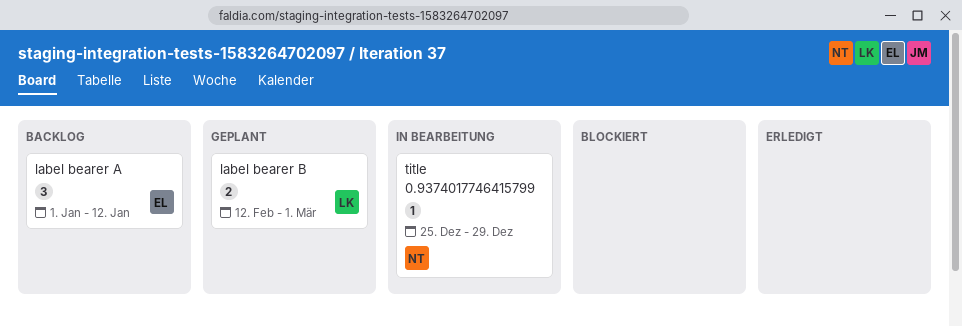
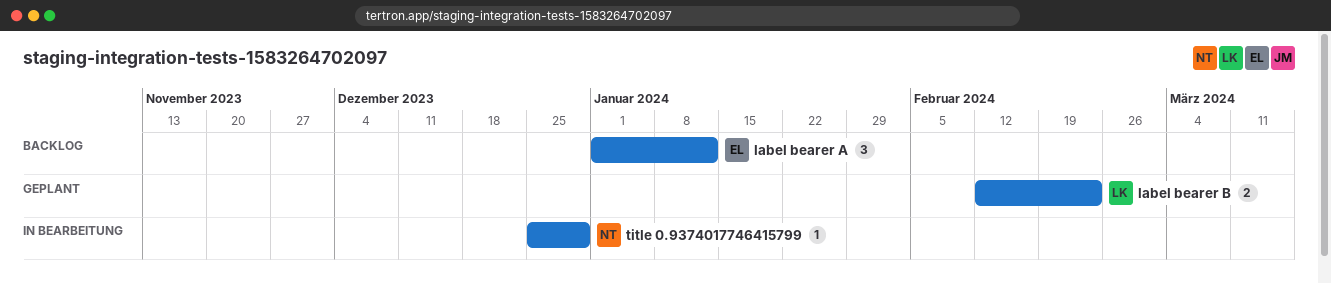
label bearer B, due: Mar 1 -> Feb 23

